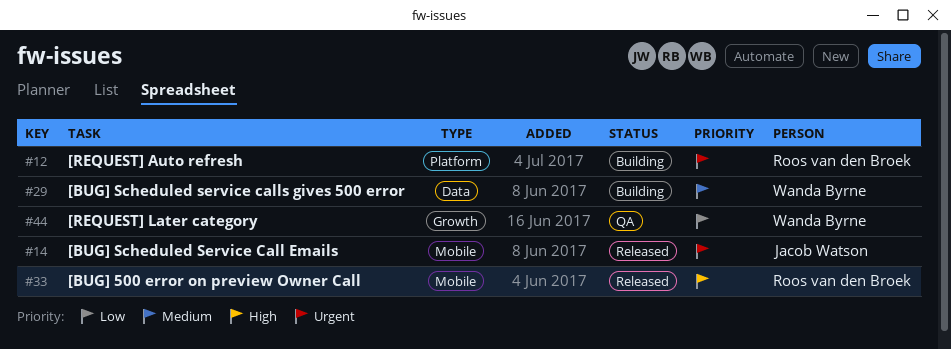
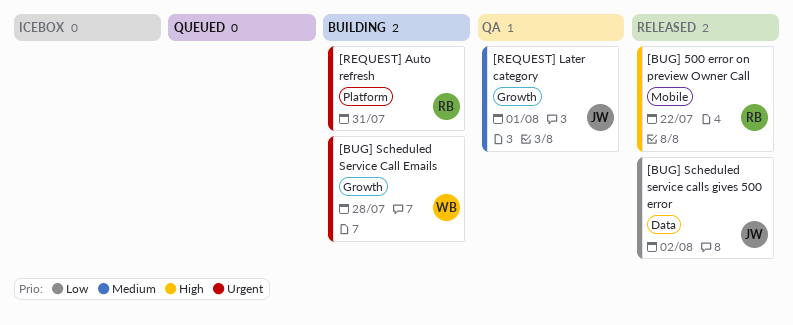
[BUG] Scheduled Service Call Emails, status: Released -> Building
[BUG] Scheduled Service Call Emails, owner: Jacob Watson -> Wanda Byrne
[BUG] Scheduled Service Call Emails, label: Mobile -> Growth
[BUG] Scheduled service calls gives 500 error, status: Building -> Released
[BUG] Scheduled service calls gives 500 error, owner: Wanda Byrne -> Jacob Watson
[BUG] Scheduled service calls gives 500 error, priority: Medium -> Low
[REQUEST] Later category, owner: Wanda Byrne -> Jacob Watson
[REQUEST] Later category, priority: Low -> Medium

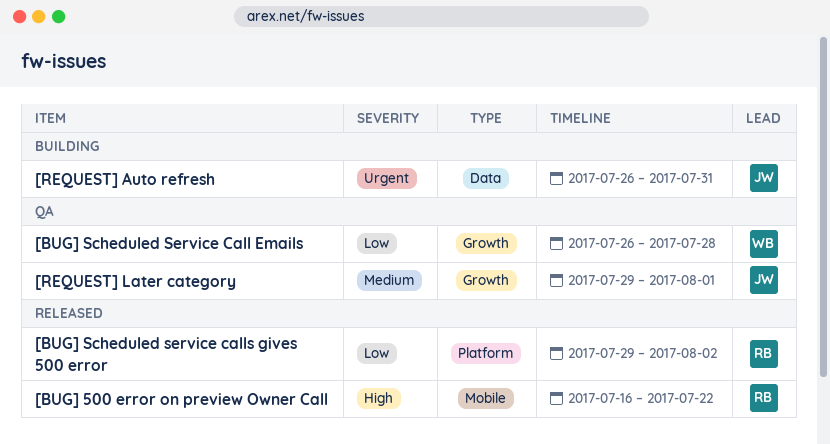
[BUG] Scheduled Service Call Emails, status: Building -> QA
[BUG] Scheduled Service Call Emails, priority: Urgent -> Low
[BUG] Scheduled service calls gives 500 error, owner: JW -> RB
[BUG] Scheduled service calls gives 500 error, label: Data -> Platform
[REQUEST] Auto refresh, owner: RB -> JW
[REQUEST] Auto refresh, label: Platform -> Data

